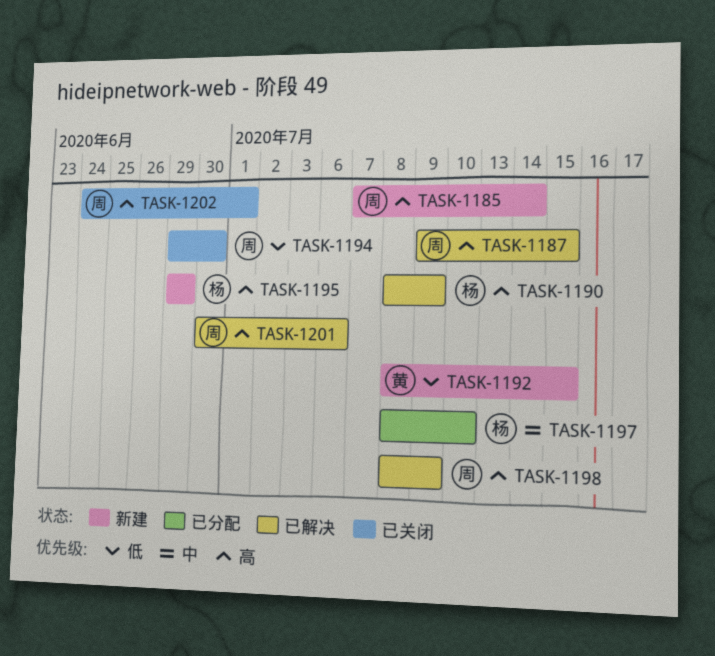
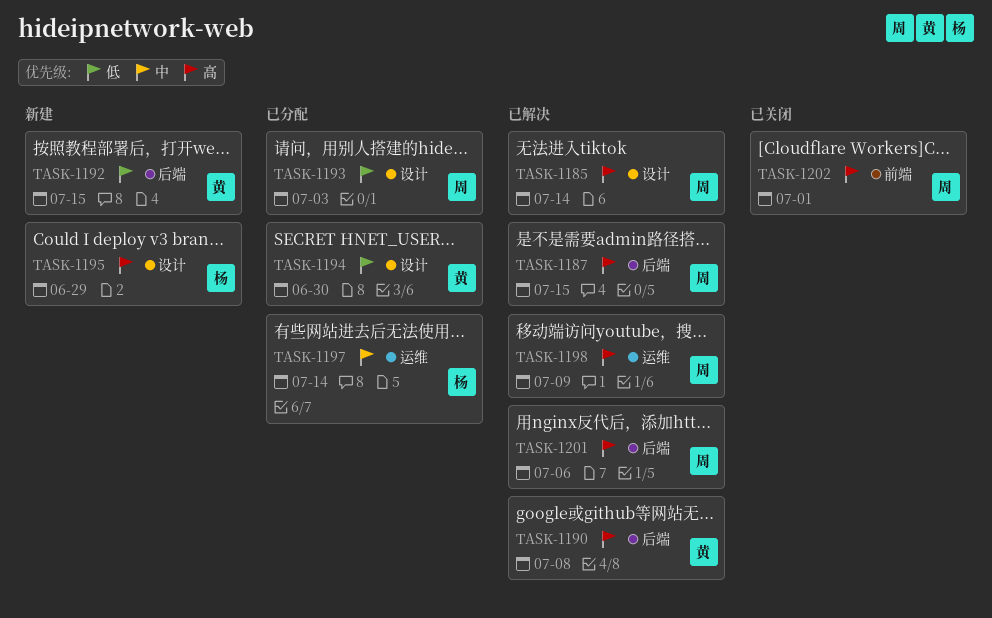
TASK-1185, status: 新建 -> 已解决
TASK-1190, owner: 杨 -> 黄
TASK-1190, due: Jul 9 -> Jul 8
TASK-1193: none -> present
TASK-1194, status: 已关闭 -> 已分配
TASK-1194, owner: 周 -> 黄
TASK-1197, due: Jul 10 -> Jul 14

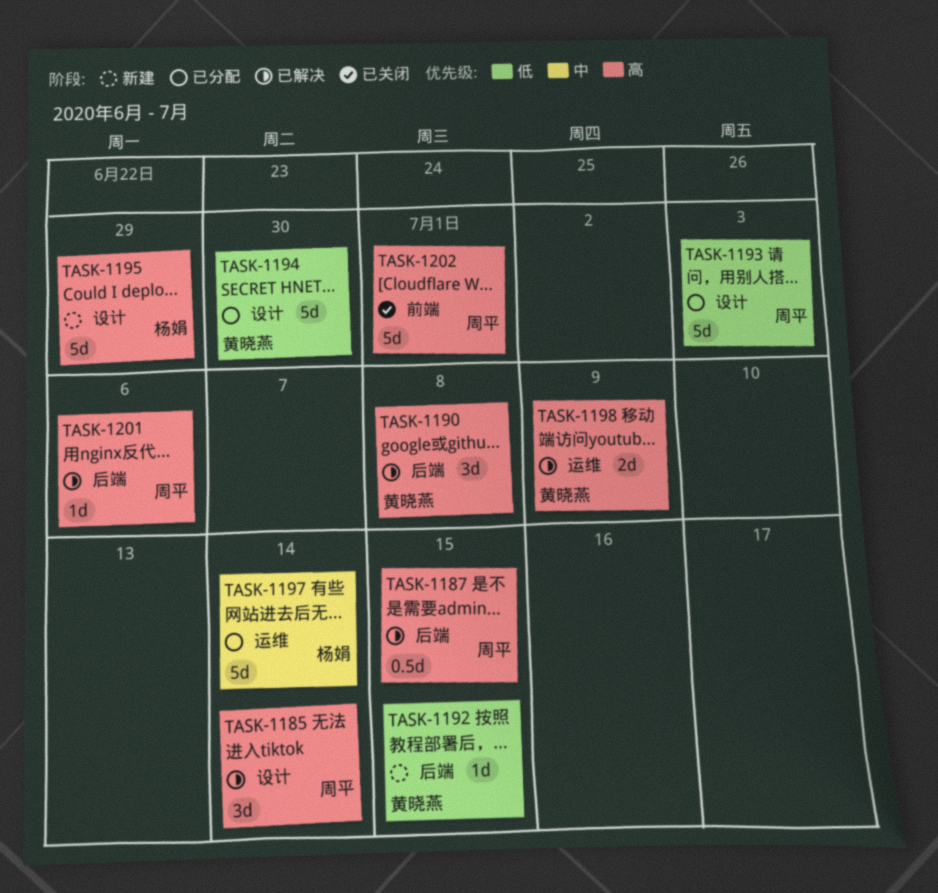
TASK-1198, owner: 周平 -> 黄晓燕

